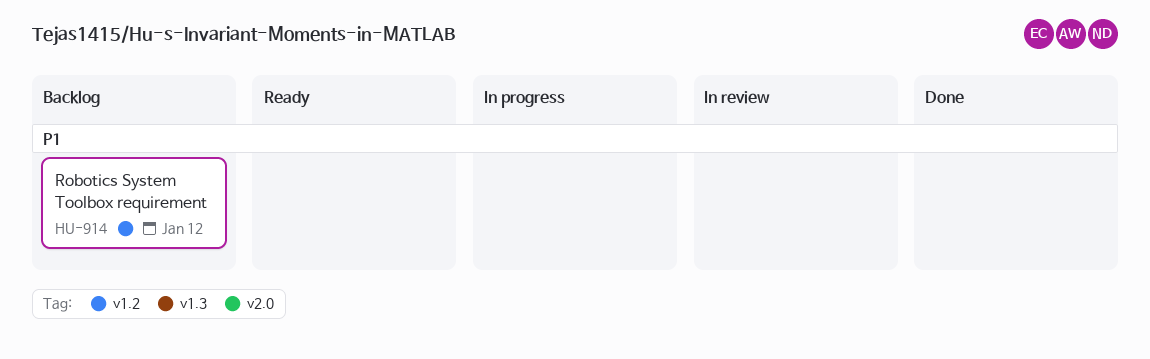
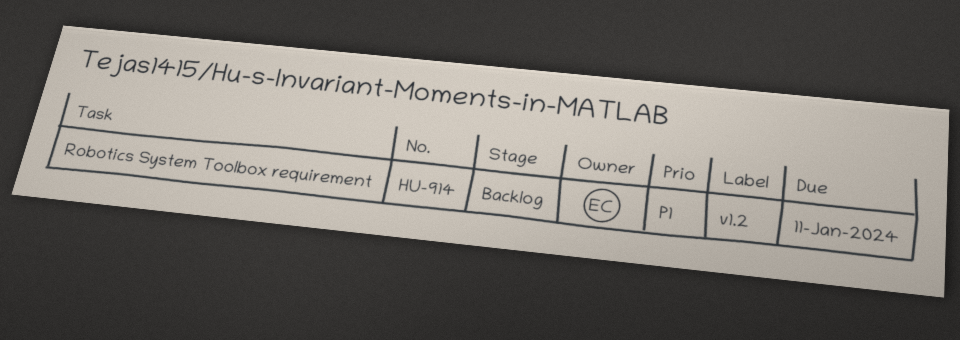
HU-914, due: Jan 12 -> Jan 11

